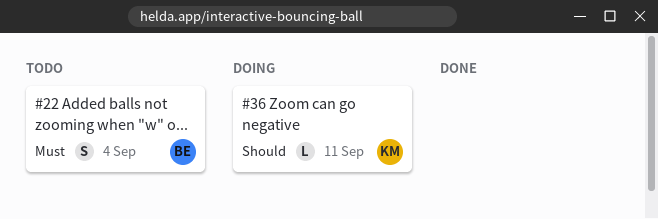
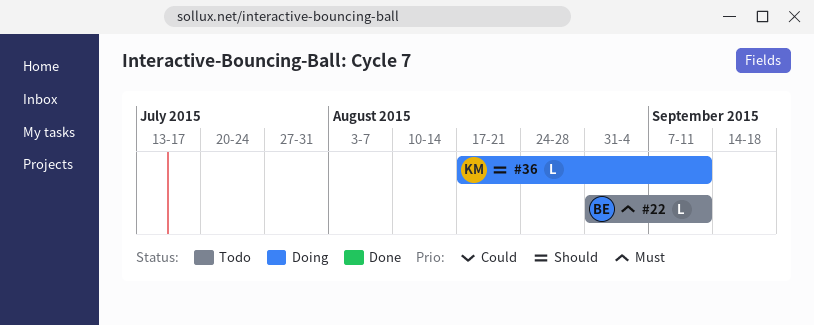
#22, estimate: S -> L
#22, due: Sep 4 -> Sep 11

